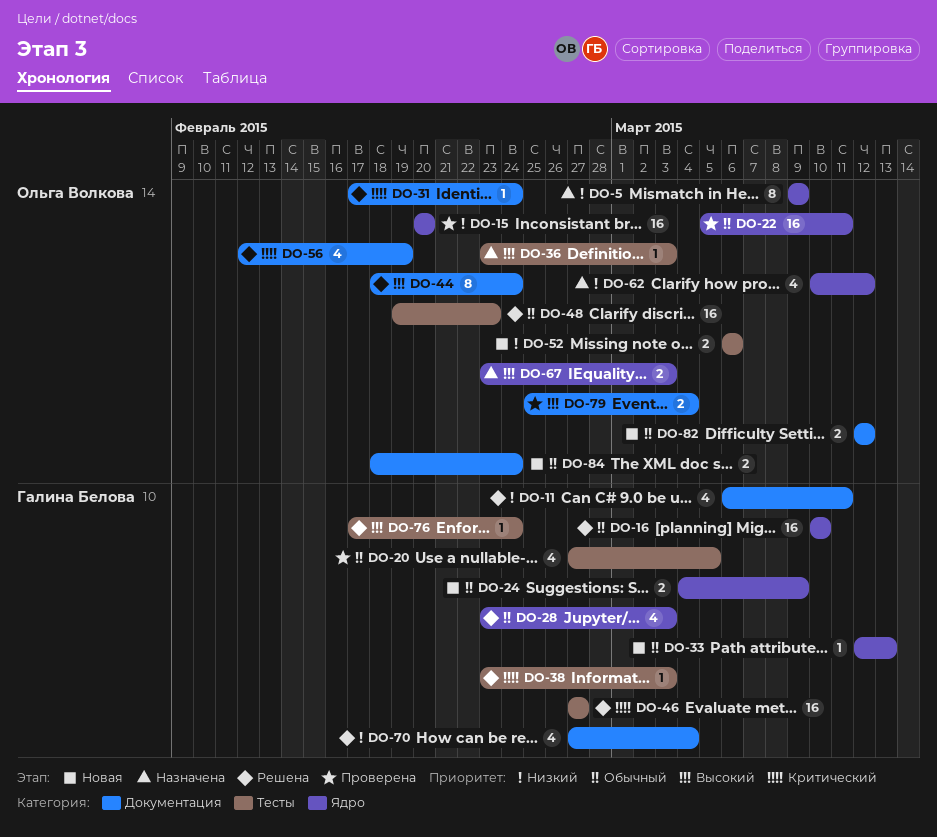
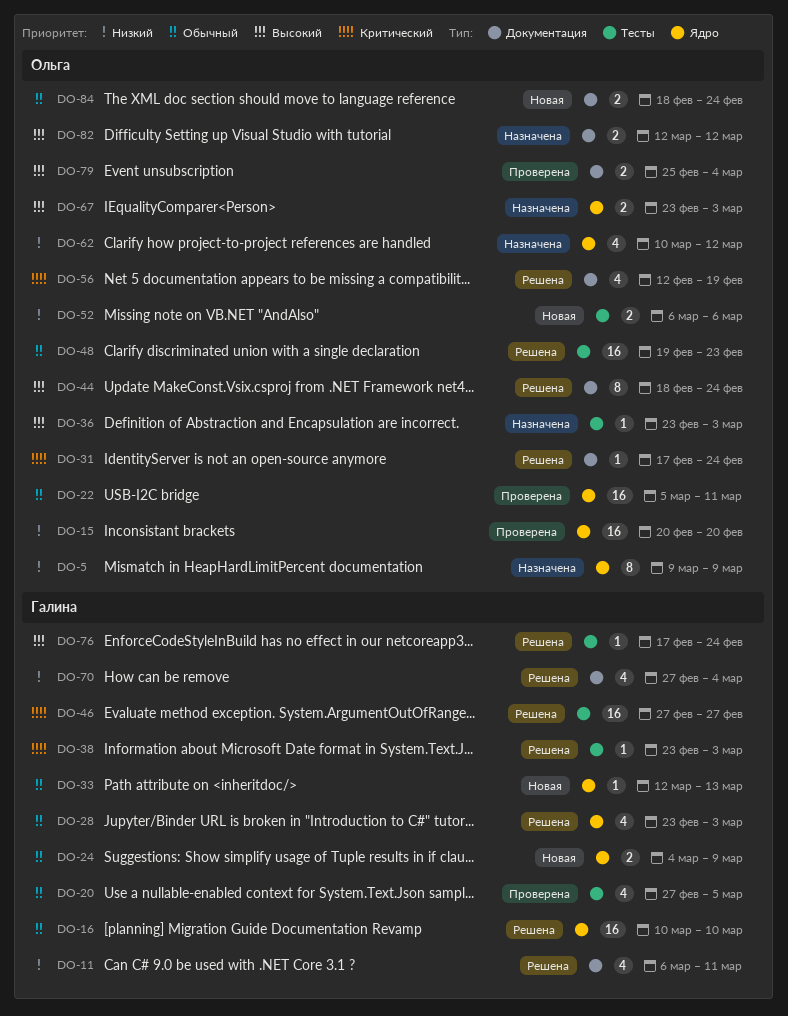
DO-82, status: Новая -> Назначена
DO-82, priority: Обычный -> Высокий

